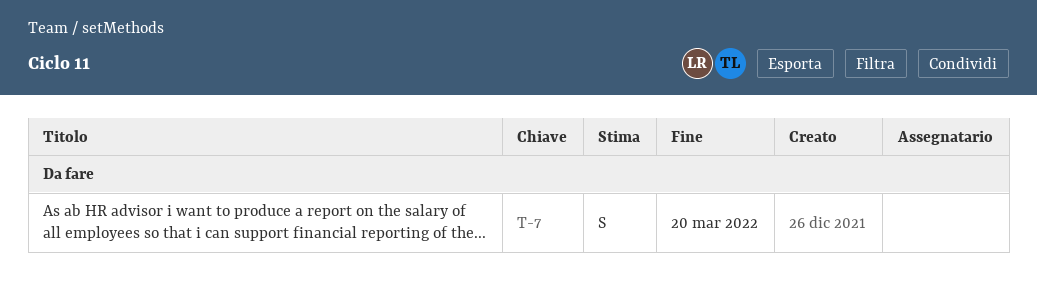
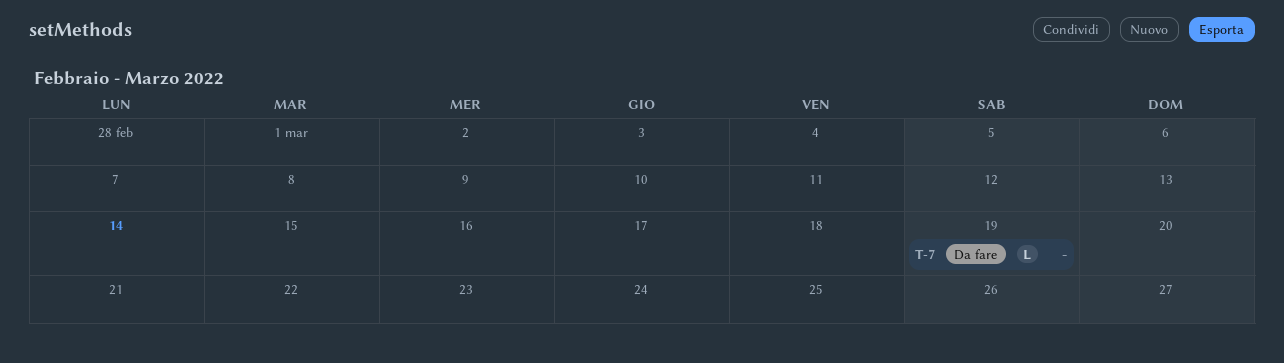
T-7, estimate: S -> L
T-7, due: Mar 20 -> Mar 19

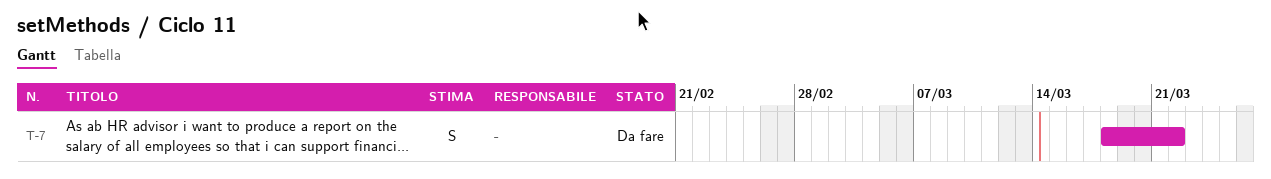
T-7, estimate: L -> S
T-7, due: Mar 19 -> Mar 22

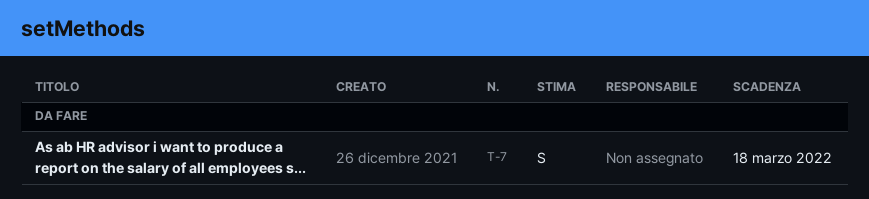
T-7, due: Mar 22 -> Mar 18

